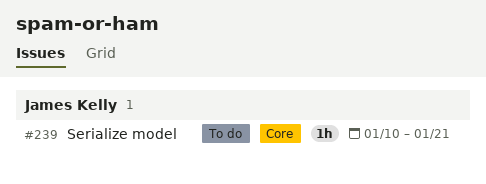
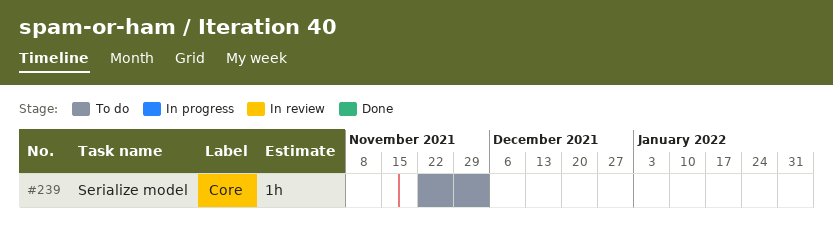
#239, start: Jan 10 -> Nov 22
#239, due: Jan 21 -> Dec 3

